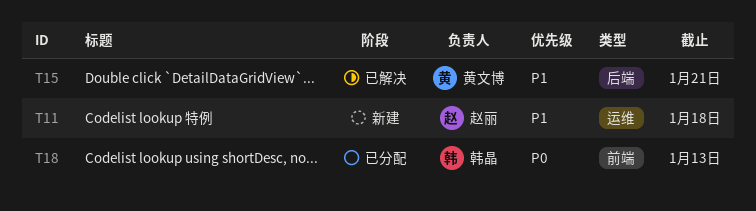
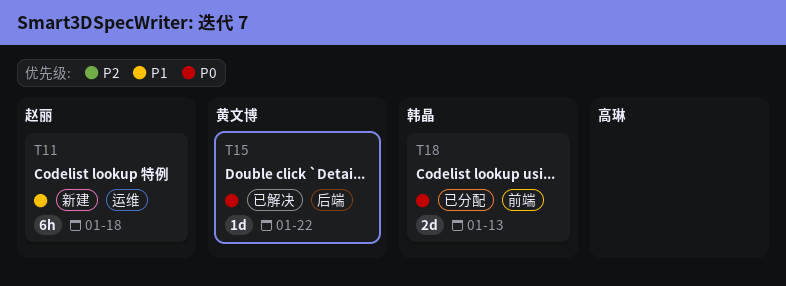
T15, priority: P1 -> P0
T15, due: Jan 21 -> Jan 22

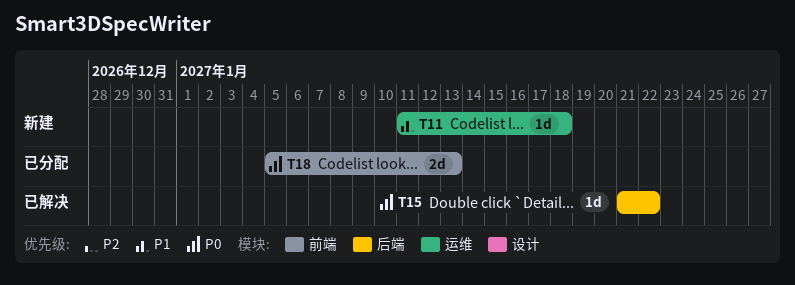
T11, estimate: 6h -> 1d

